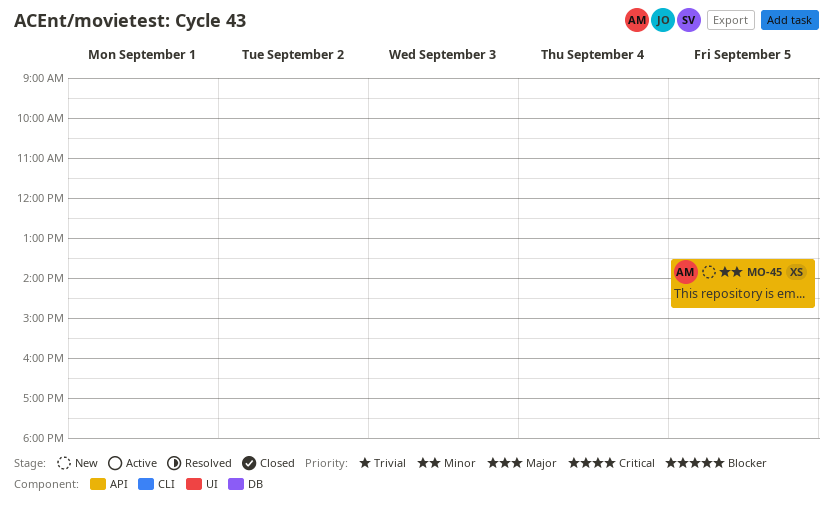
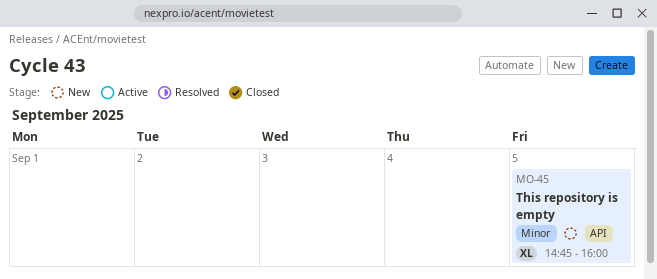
MO-45, estimate: XS -> XL
MO-45, begins: 13:30 -> 14:45
MO-45, ends: 14:45 -> 16:00

